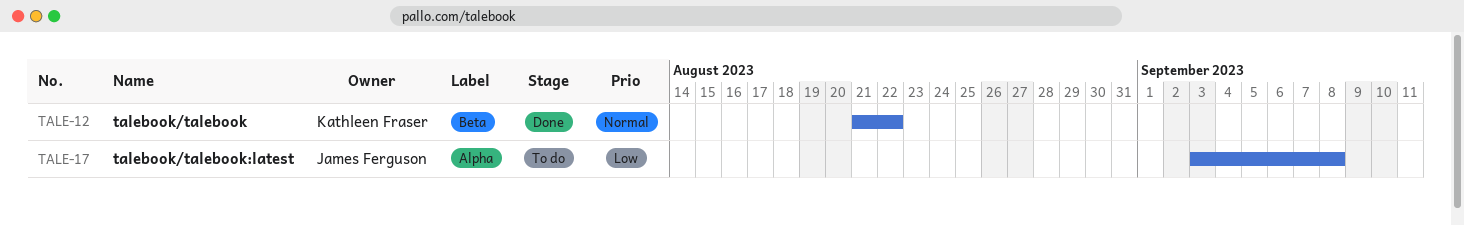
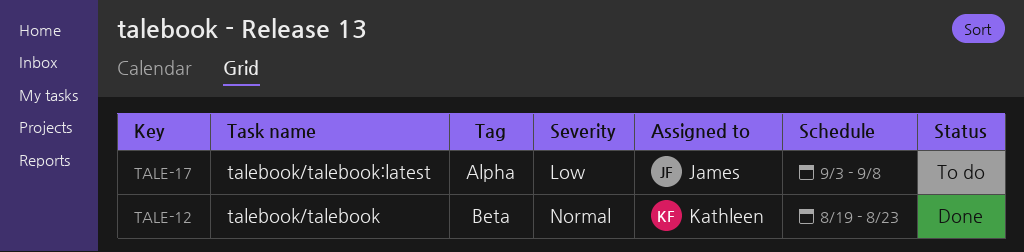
TALE-12, start: Aug 21 -> Aug 19
TALE-12, due: Aug 22 -> Aug 23

